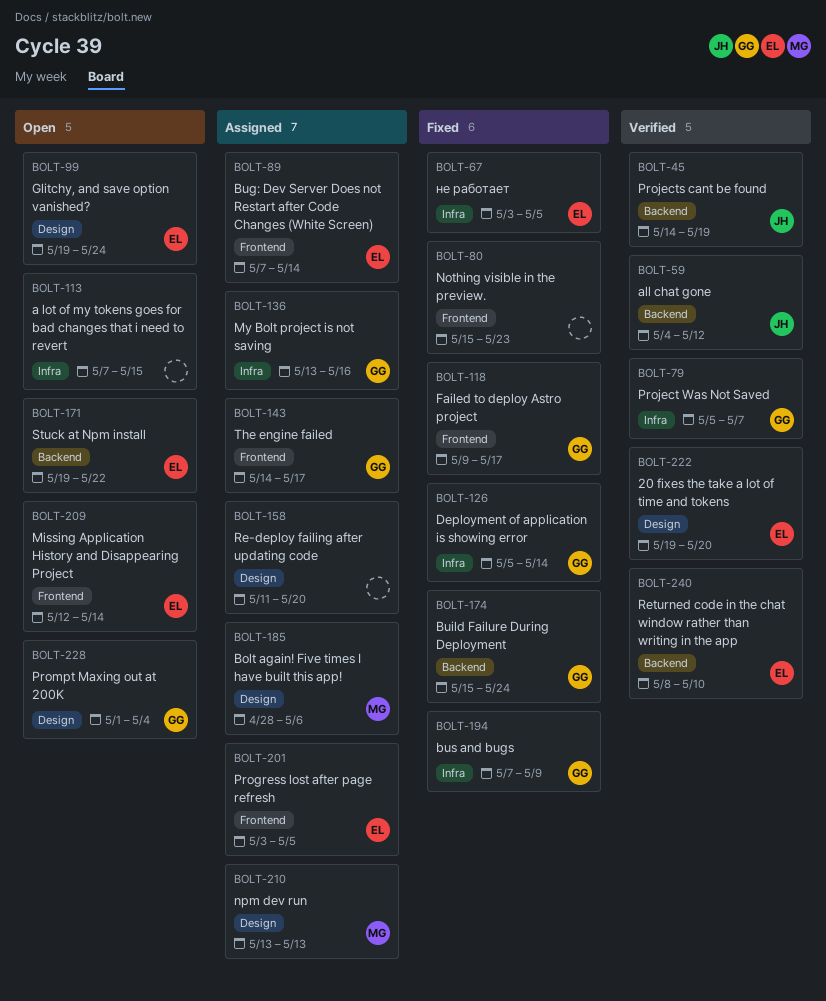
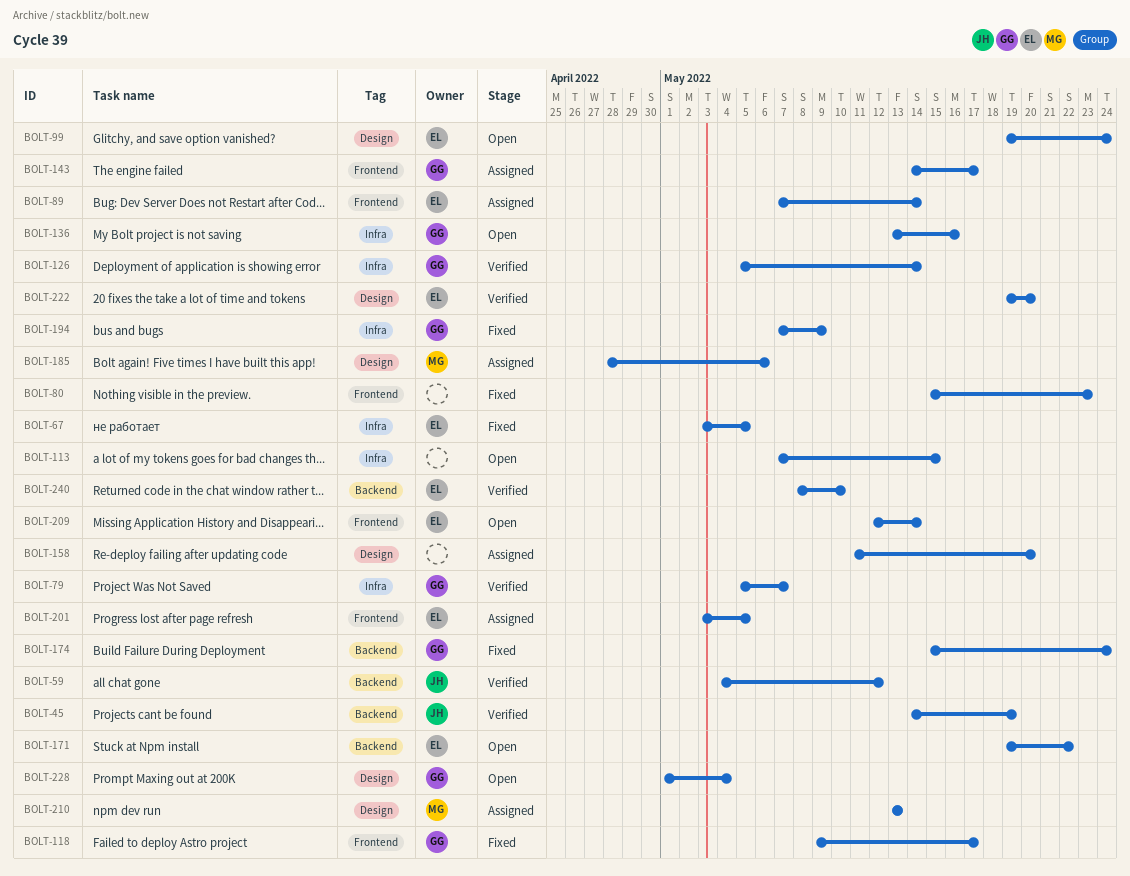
BOLT-126, status: Fixed -> Verified
BOLT-136, status: Assigned -> Open

